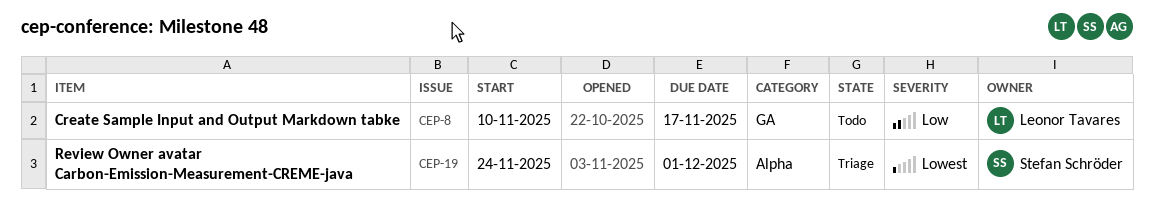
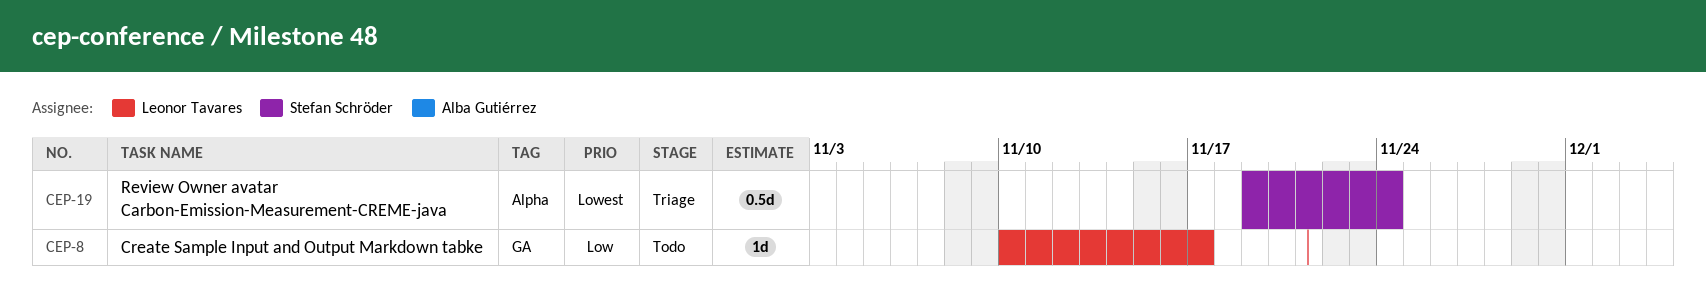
CEP-19, start: Nov 24 -> Nov 19
CEP-19, due: Dec 1 -> Nov 24

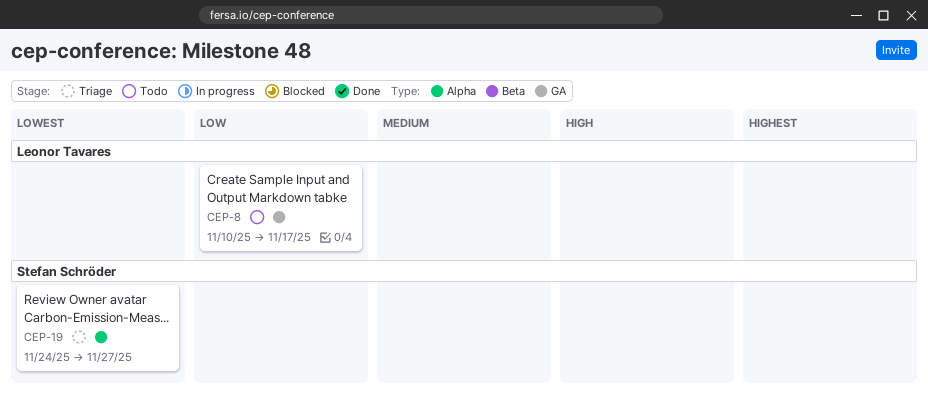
CEP-19, start: Nov 19 -> Nov 24
CEP-19, due: Nov 24 -> Nov 27

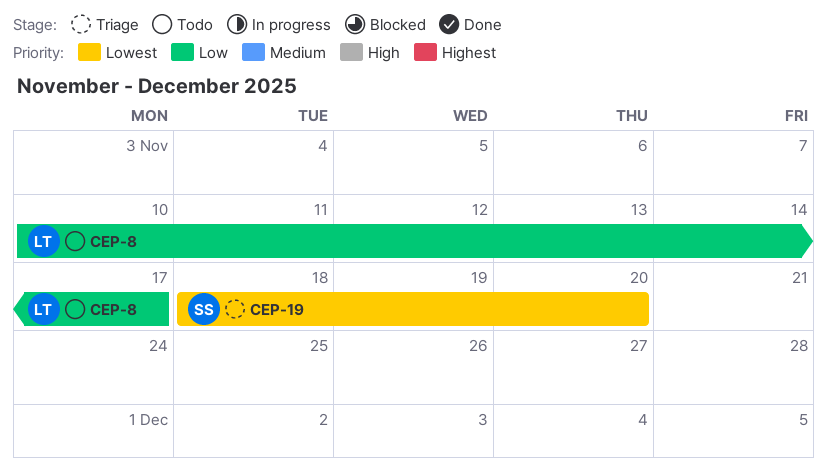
CEP-19, start: Nov 24 -> Nov 18
CEP-19, due: Nov 27 -> Nov 20

